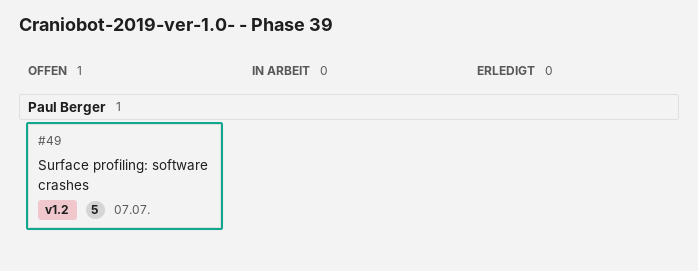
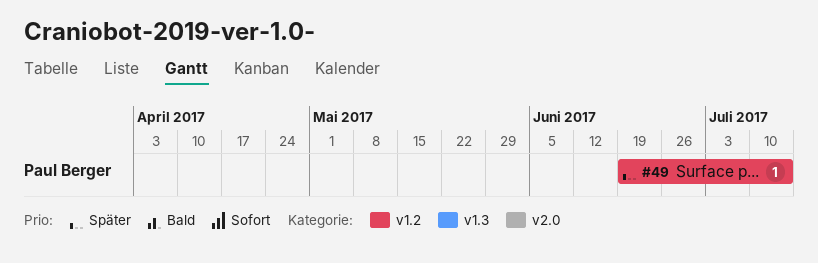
#49, estimate: 5 -> 1
#49, due: Jul 7 -> Jul 14

